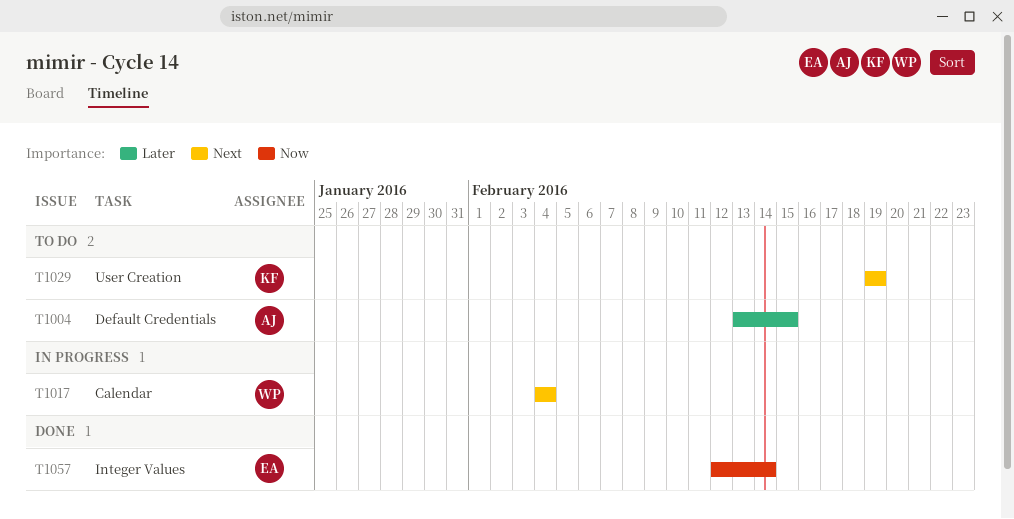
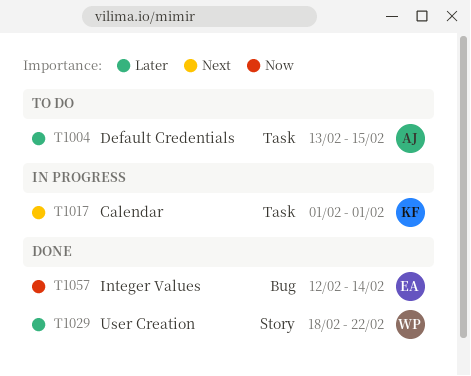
T1017, owner: WP -> KF
T1017, start: Feb 4 -> Feb 1
T1017, due: Feb 4 -> Feb 1
T1029, status: To do -> Done
T1029, owner: KF -> WP
T1029, priority: Next -> Later
T1029, start: Feb 19 -> Feb 18
T1029, due: Feb 19 -> Feb 22

